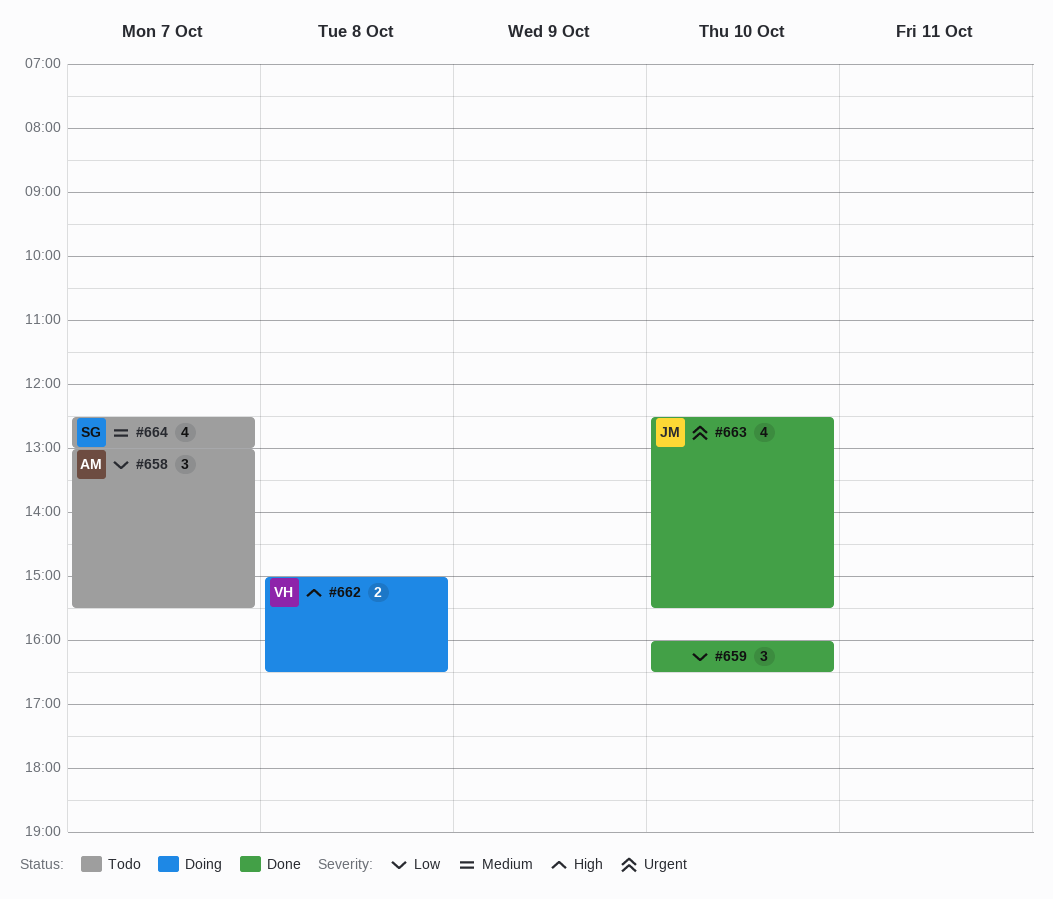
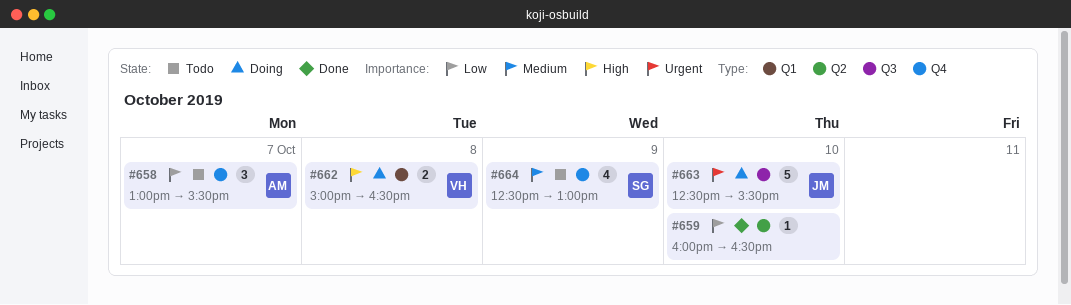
#659, estimate: 3 -> 1
#663, status: Done -> Doing
#663, estimate: 4 -> 5
#664, day: Oct 7 -> Oct 9

